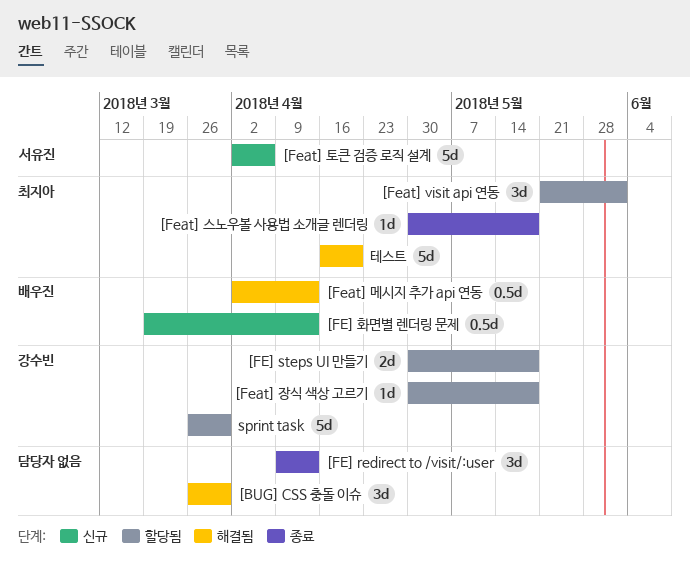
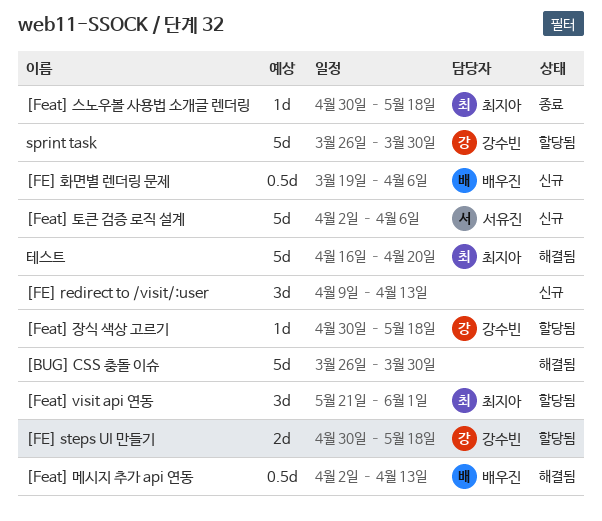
[BUG] CSS 충돌 이슈, estimate: 3d -> 5d
[FE] redirect to /visit/:user, status: 종료 -> 신규
[FE] 화면별 렌더링 문제, due: Apr 13 -> Apr 6

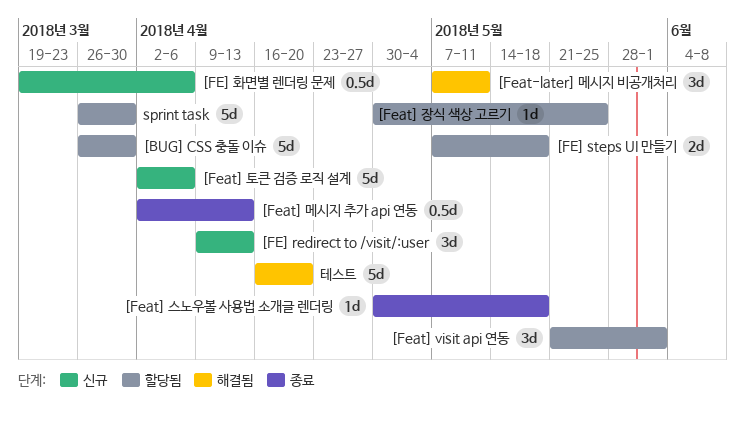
[BUG] CSS 충돌 이슈, status: 해결됨 -> 할당됨
[FE] steps UI 만들기, start: Apr 30 -> May 7
[Feat-later] 메시지 비공개처리: none -> present
[Feat] 메시지 추가 api 연동, status: 해결됨 -> 종료
[Feat] 장식 색상 고르기, due: May 18 -> May 25

